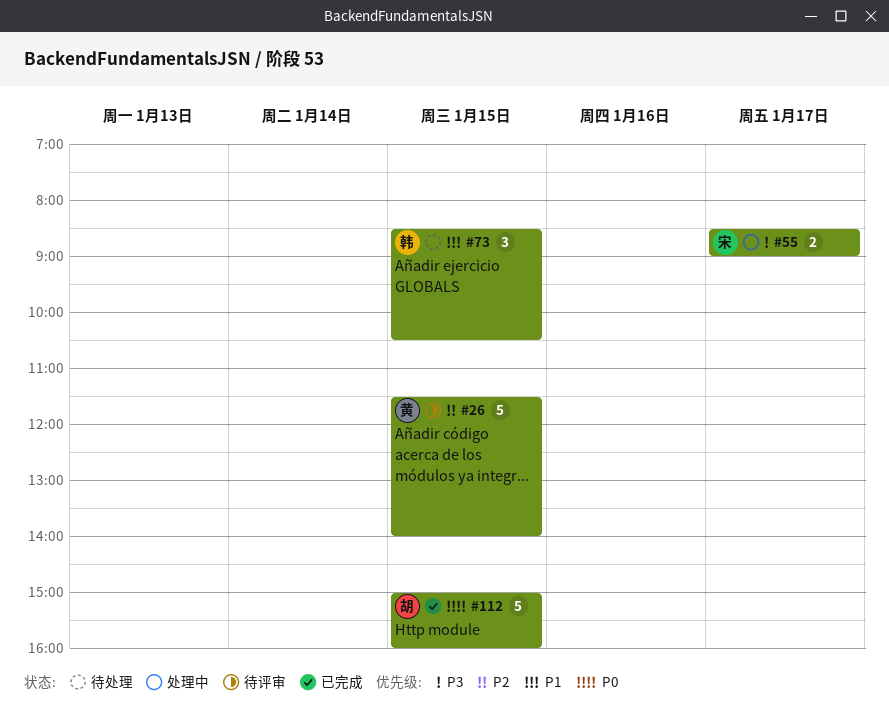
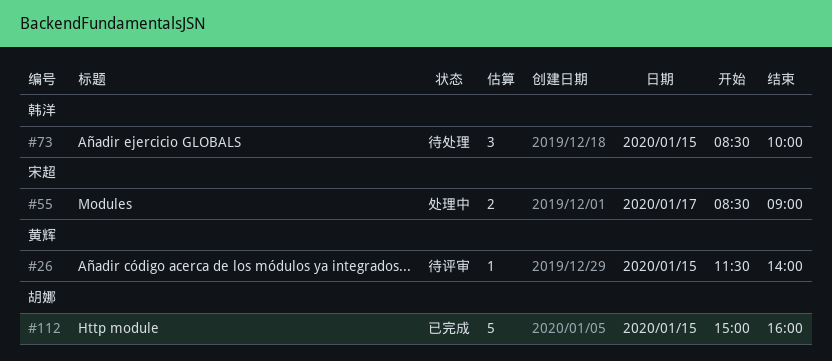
#26, estimate: 5 -> 1
#73, ends: 10:30 -> 10:00

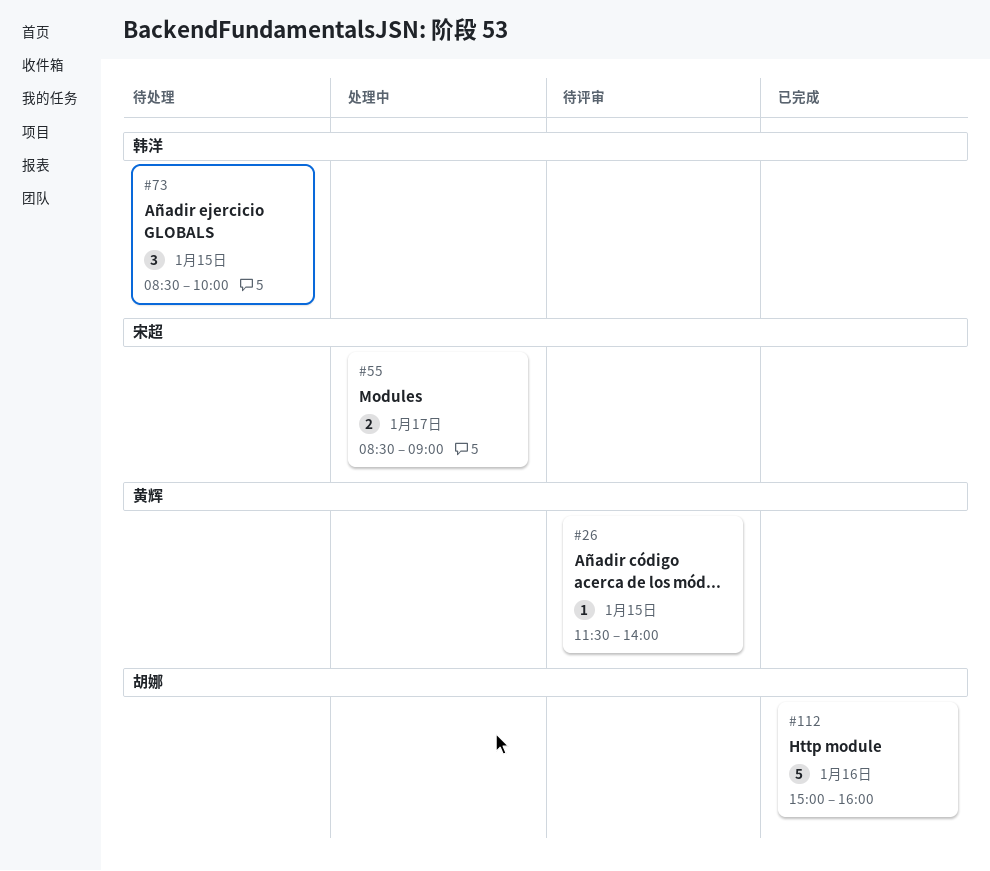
#112, day: Jan 15 -> Jan 16

